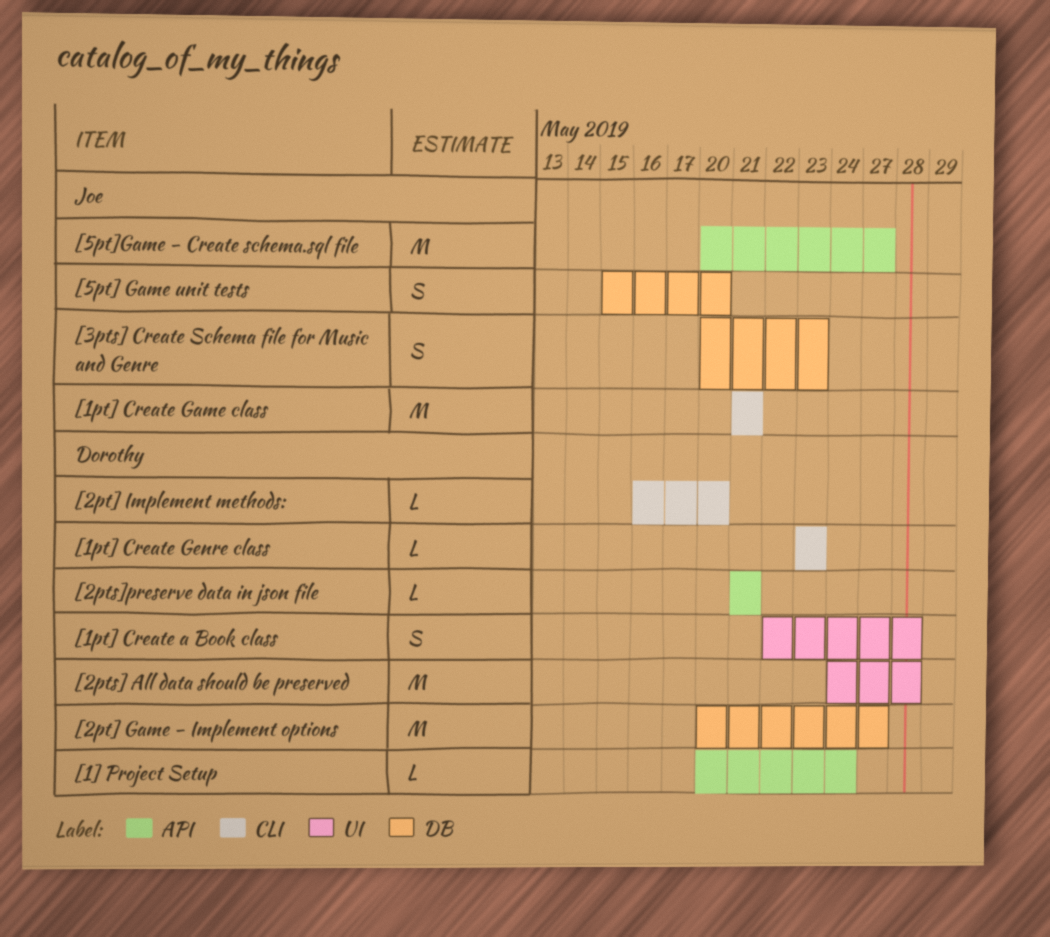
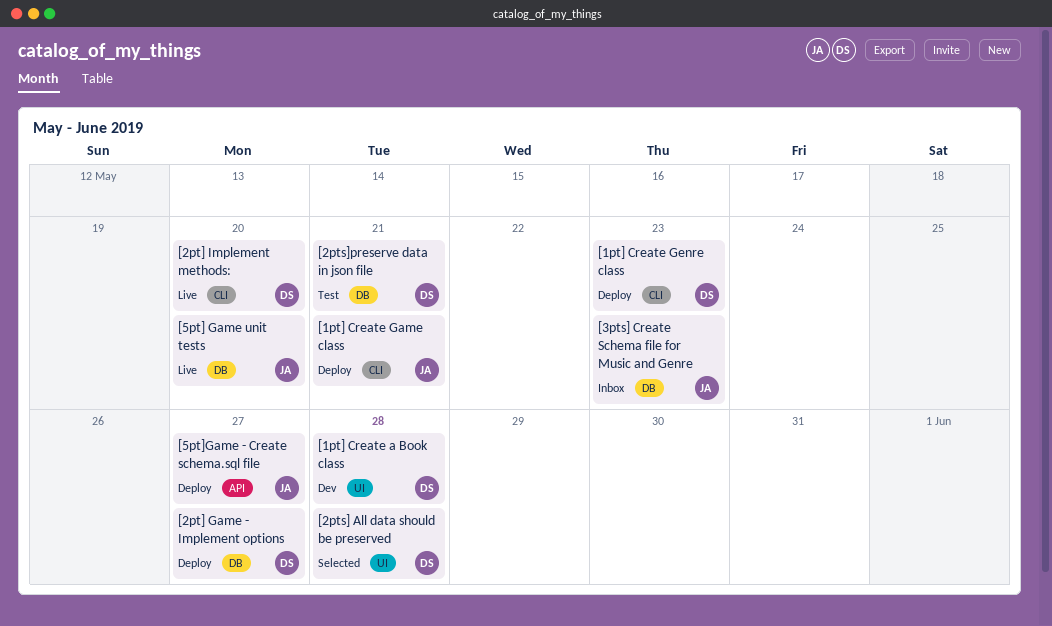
[1] Project Setup: present -> none
[2pts]preserve data in json file, label: API -> DB

